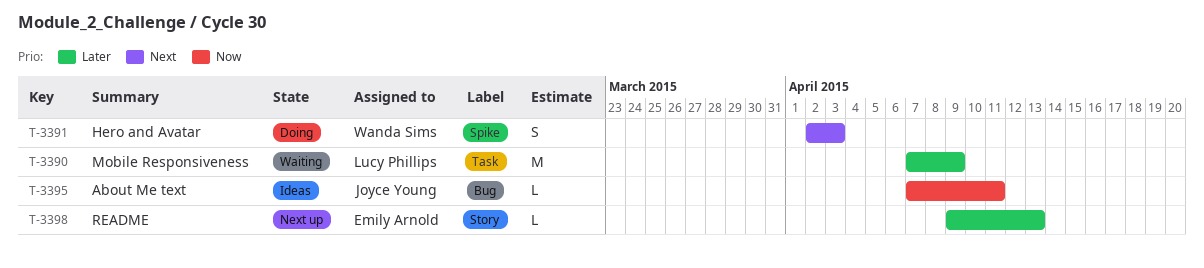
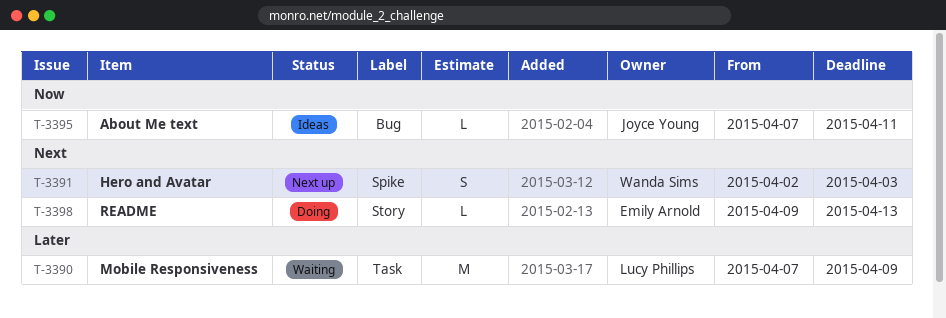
T-3391, status: Doing -> Next up
T-3398, status: Next up -> Doing
T-3398, priority: Later -> Next

